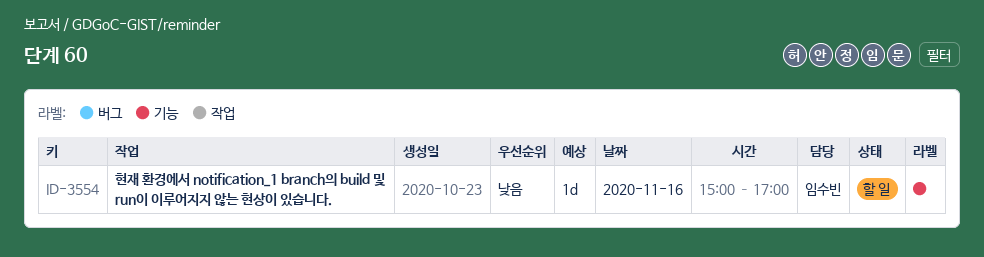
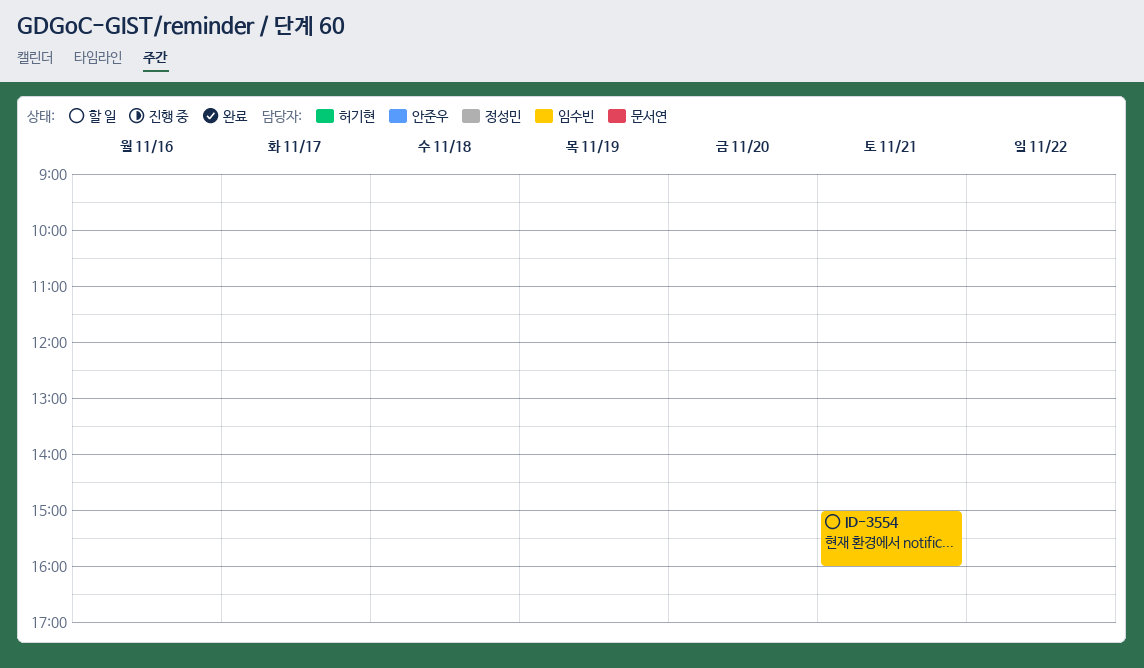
ID-3554, day: Nov 16 -> Nov 21
ID-3554, ends: 17:00 -> 16:00

